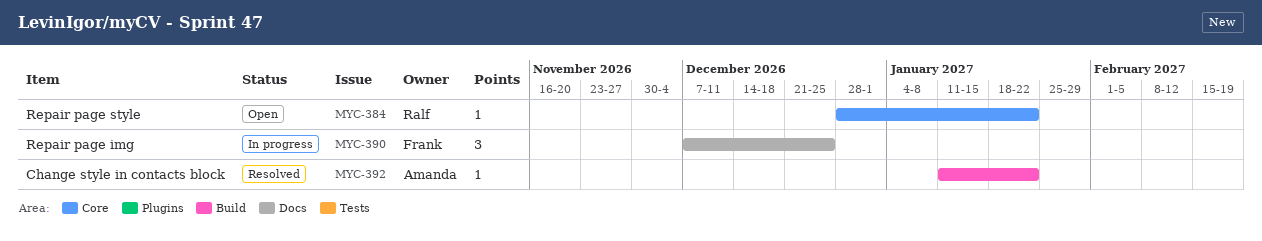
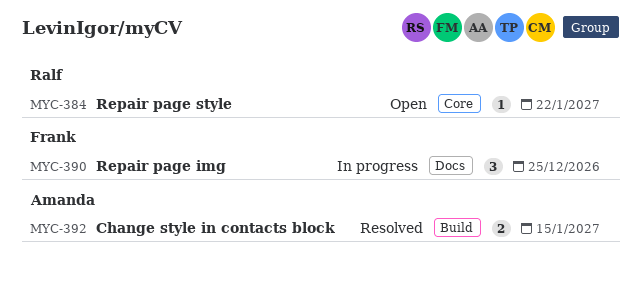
MYC-392, estimate: 1 -> 2
MYC-392, due: Jan 22 -> Jan 15

